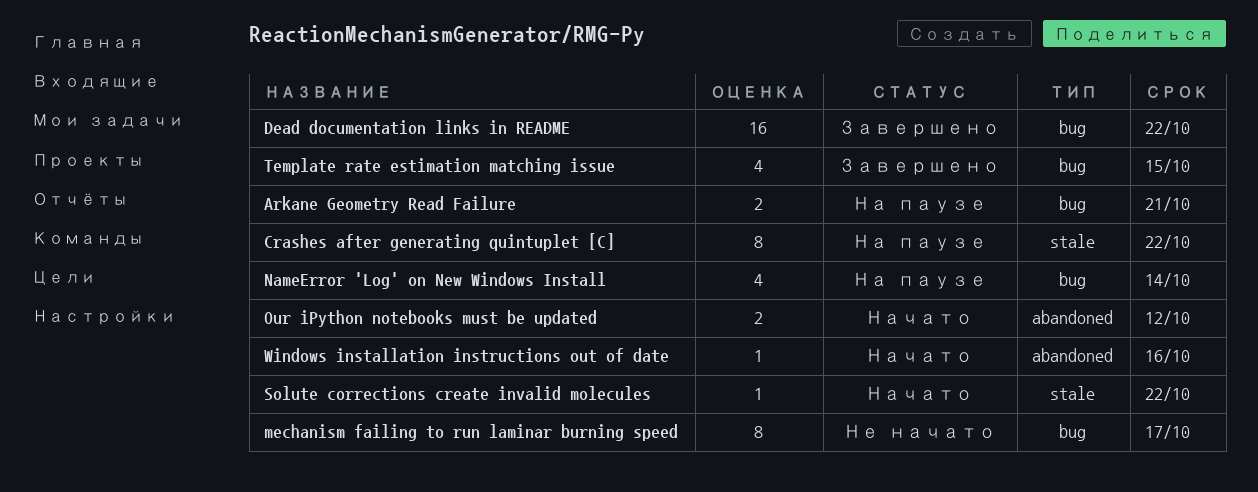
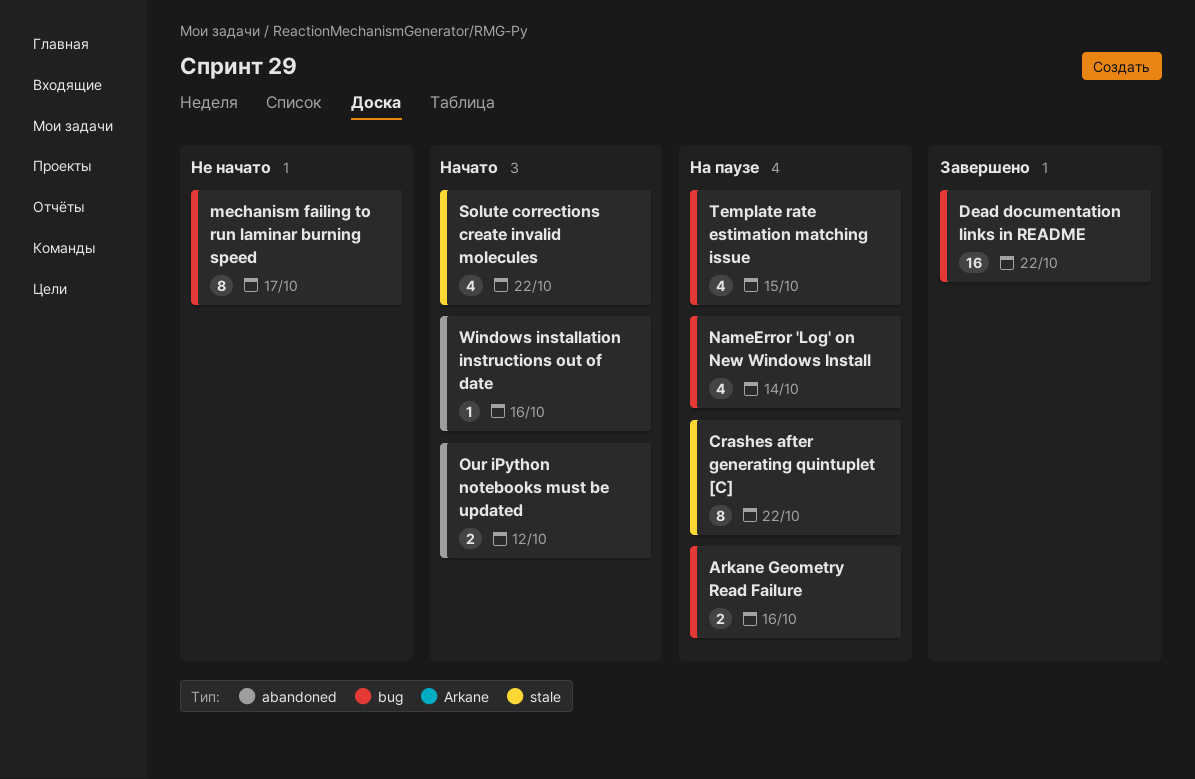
Arkane Geometry Read Failure, due: Oct 21 -> Oct 16
Solute corrections create invalid molecules, estimate: 1 -> 4
Template rate estimation matching issue, status: Завершено -> На паузе

